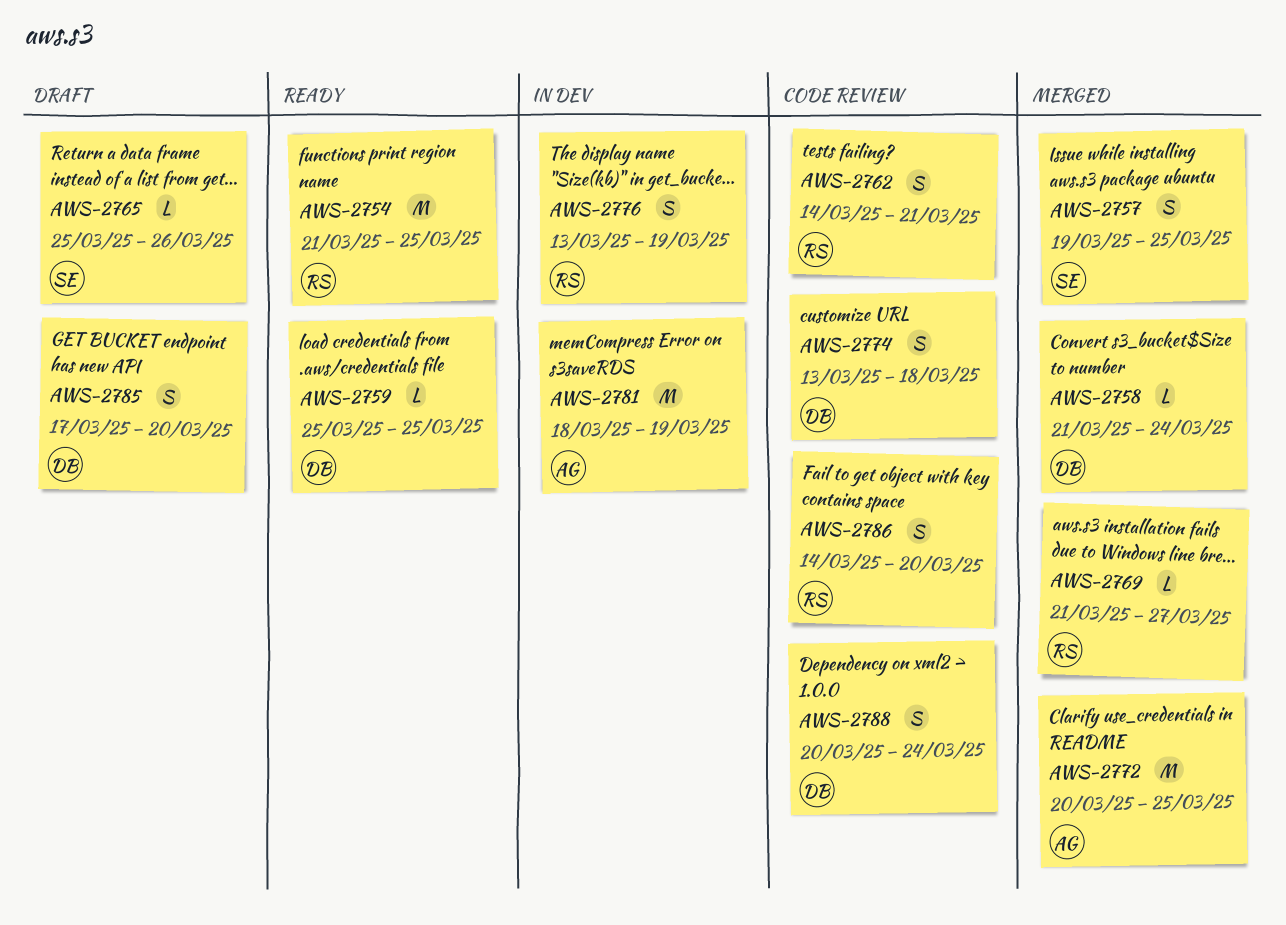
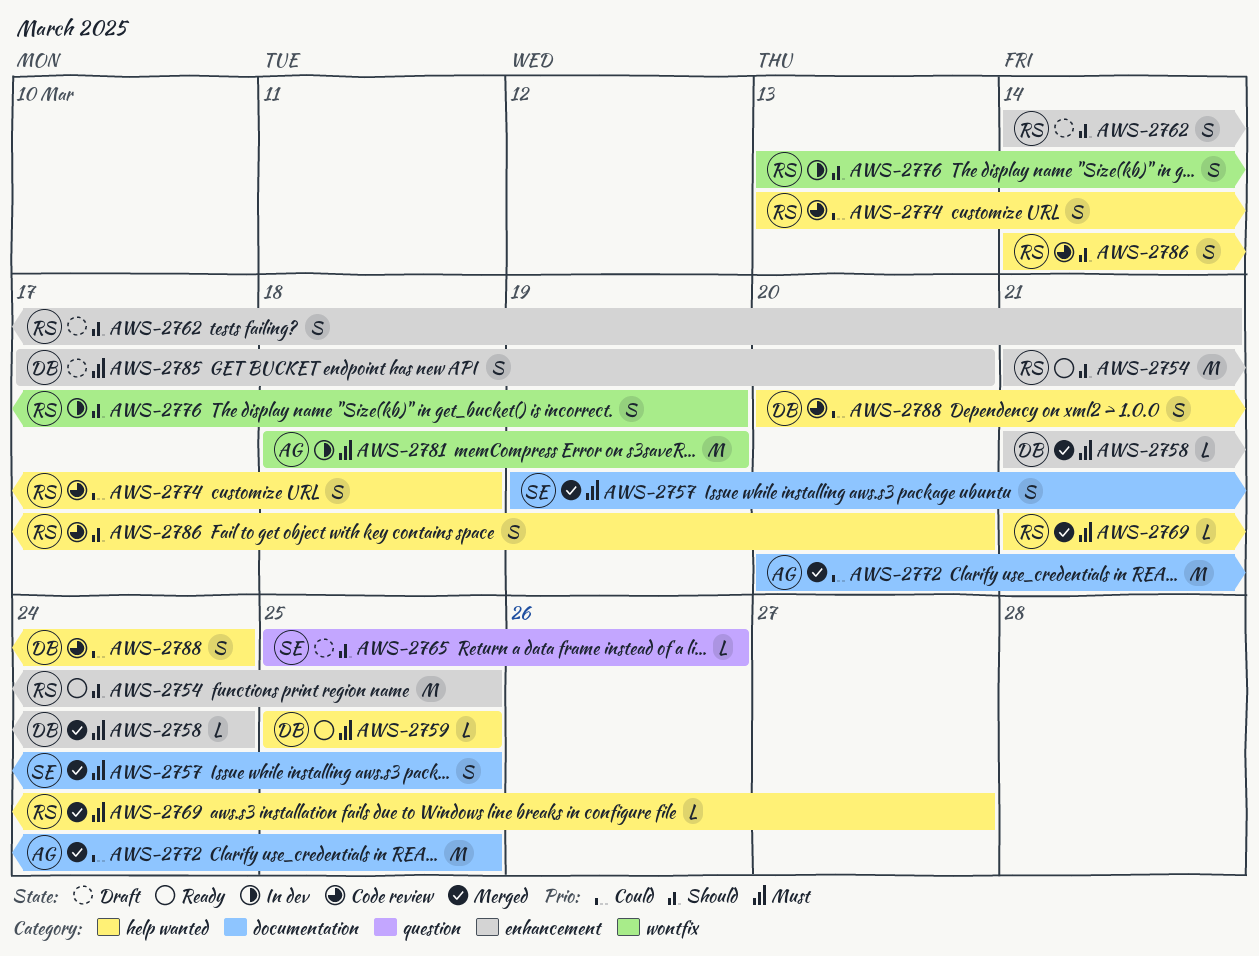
AWS-2762, status: Code review -> Draft
AWS-2774, owner: DB -> RS

